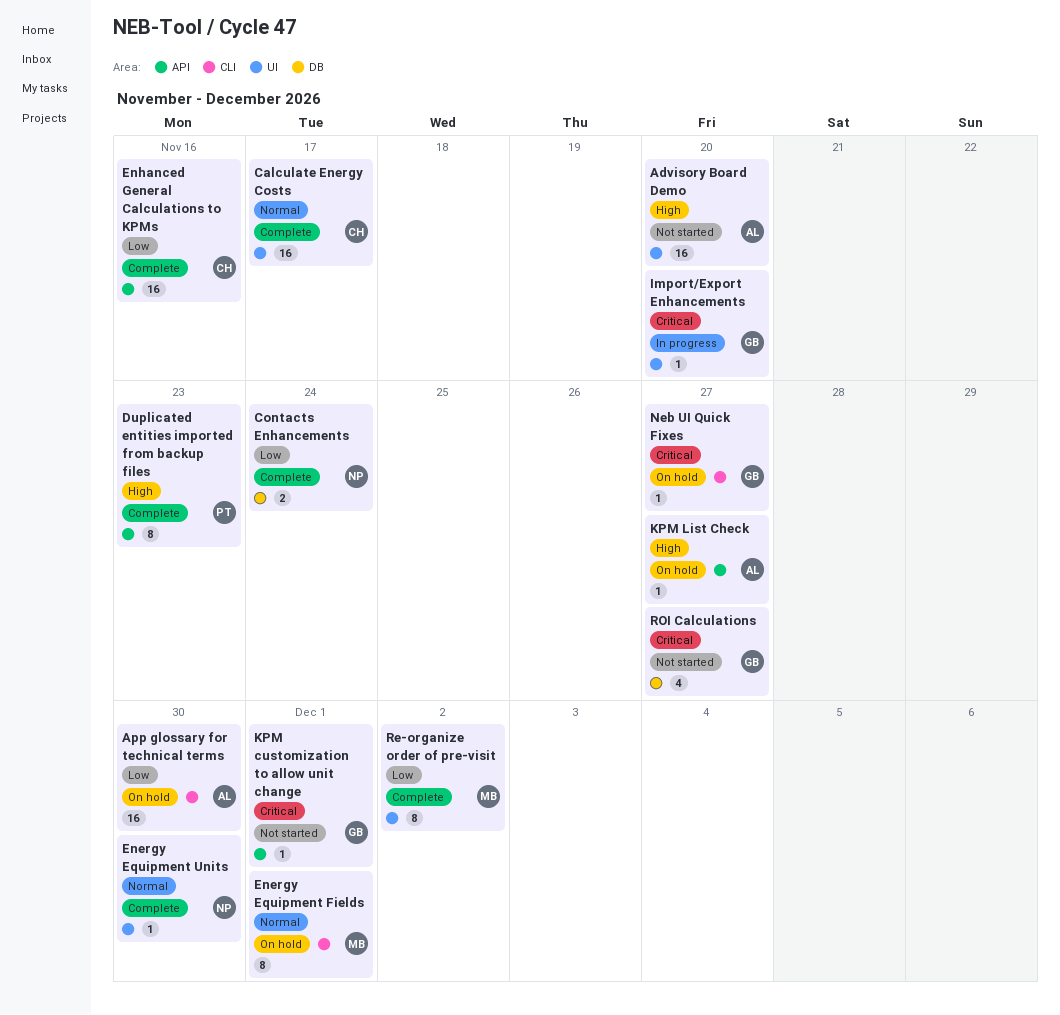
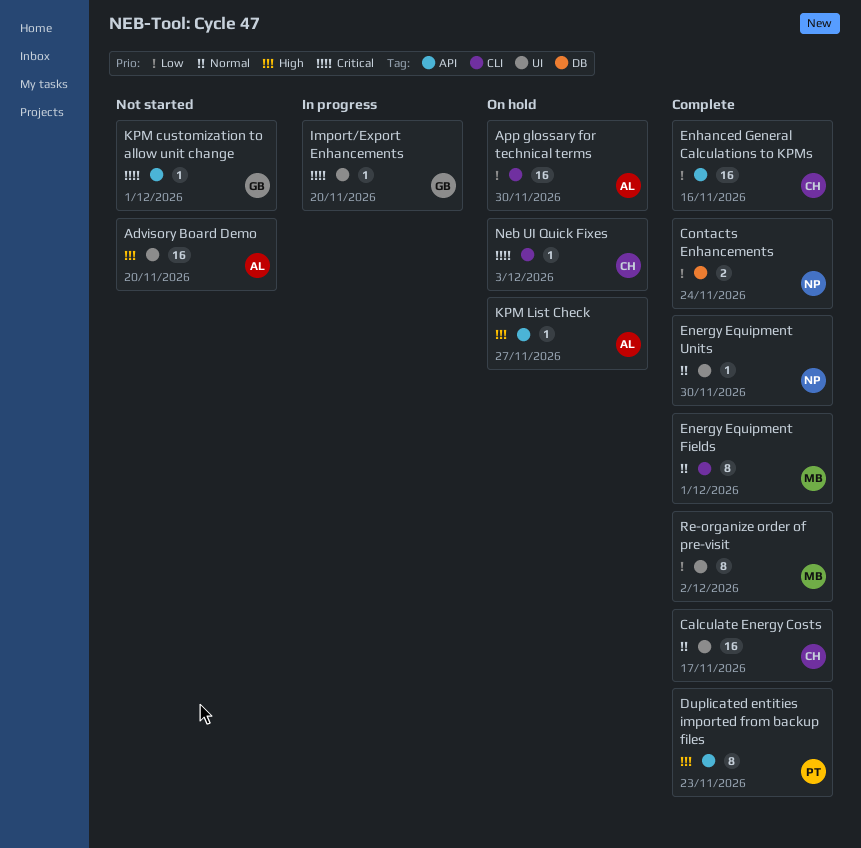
Energy Equipment Fields, status: On hold -> Complete
Neb UI Quick Fixes, owner: GB -> CH
Neb UI Quick Fixes, due: Nov 27 -> Dec 3
ROI Calculations: present -> none

